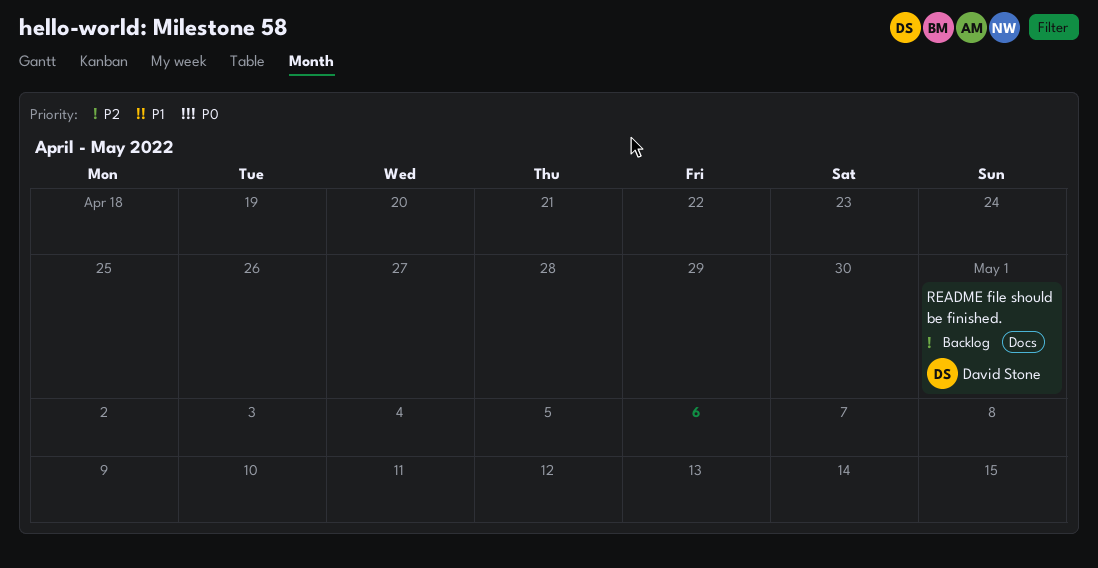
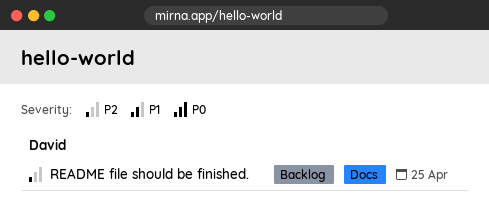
README file should be finished., due: May 1 -> Apr 25

